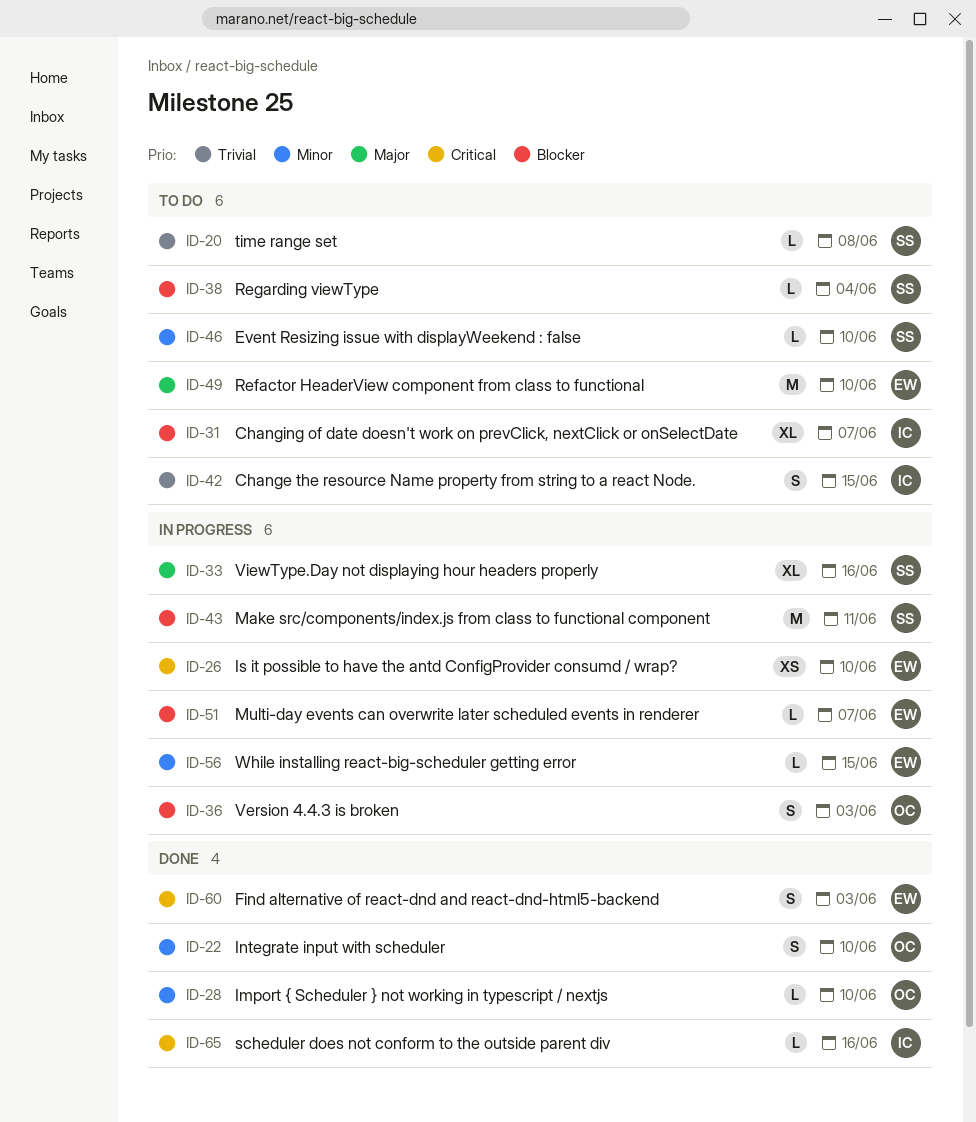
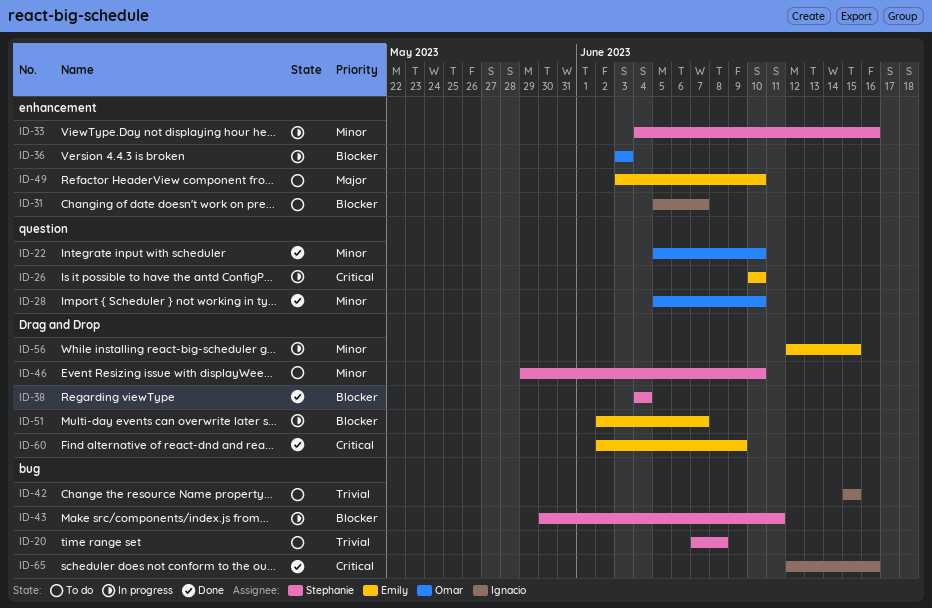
ID-33, priority: Major -> Minor
ID-38, status: To do -> Done
ID-60, due: Jun 3 -> Jun 9

